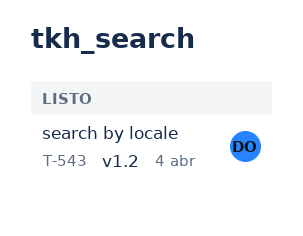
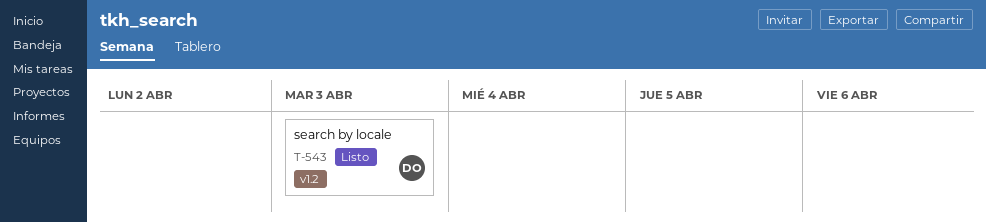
T-543, due: Apr 4 -> Apr 3

